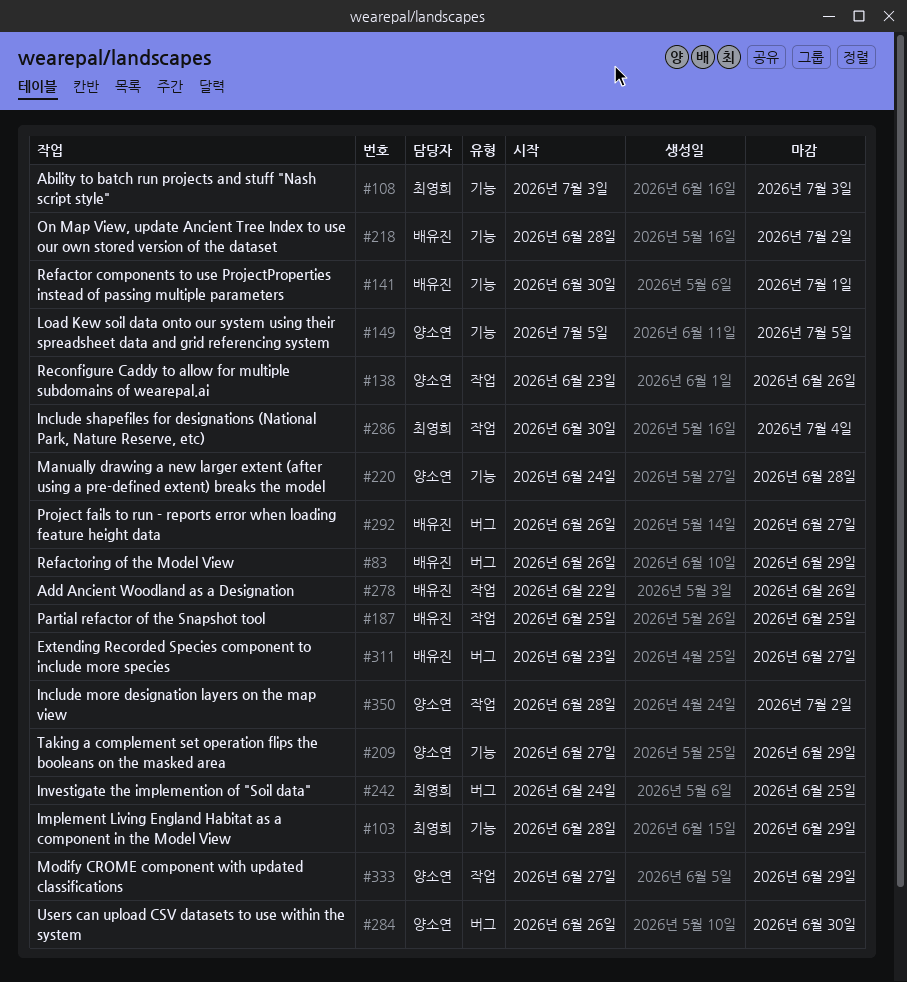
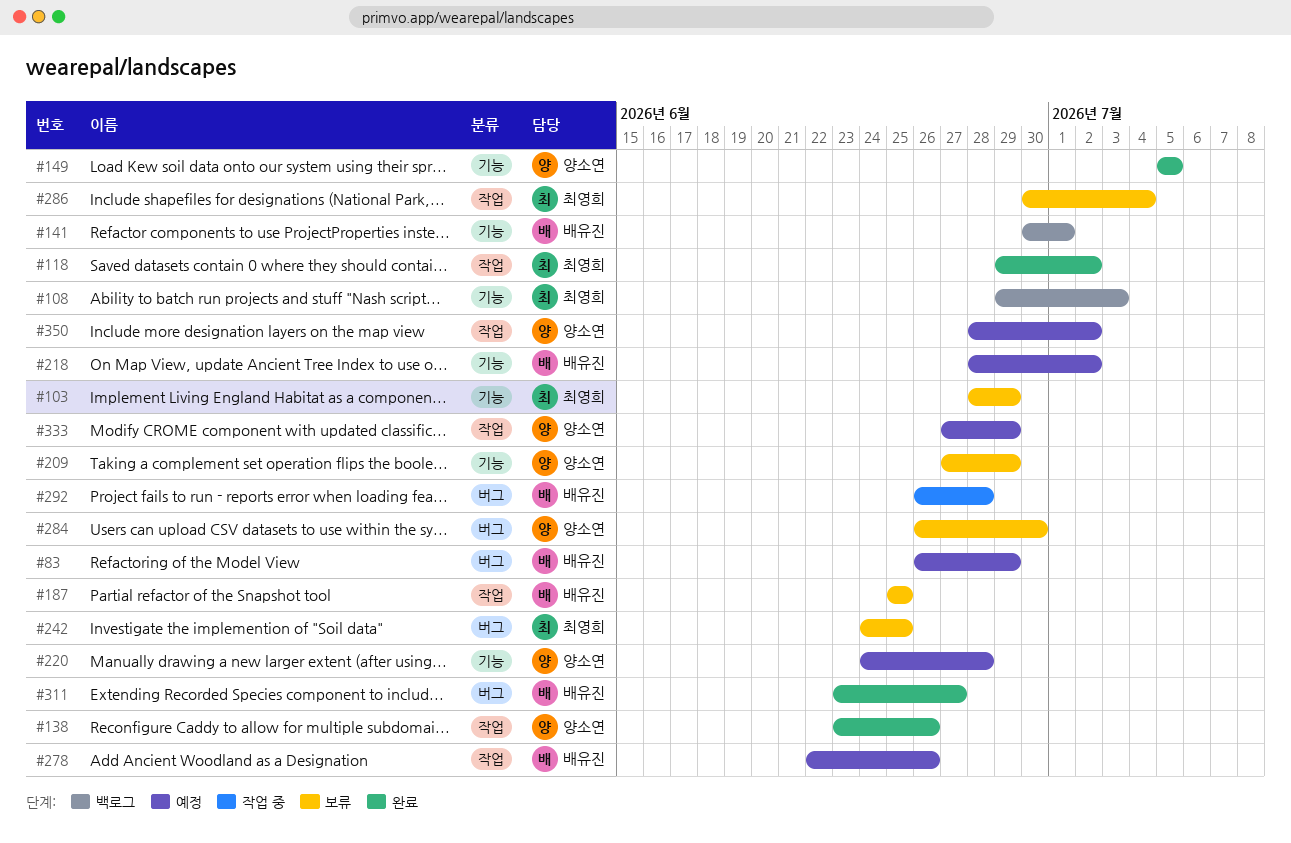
#108, start: Jul 3 -> Jun 29
#118: none -> present
#292, due: Jun 27 -> Jun 28

